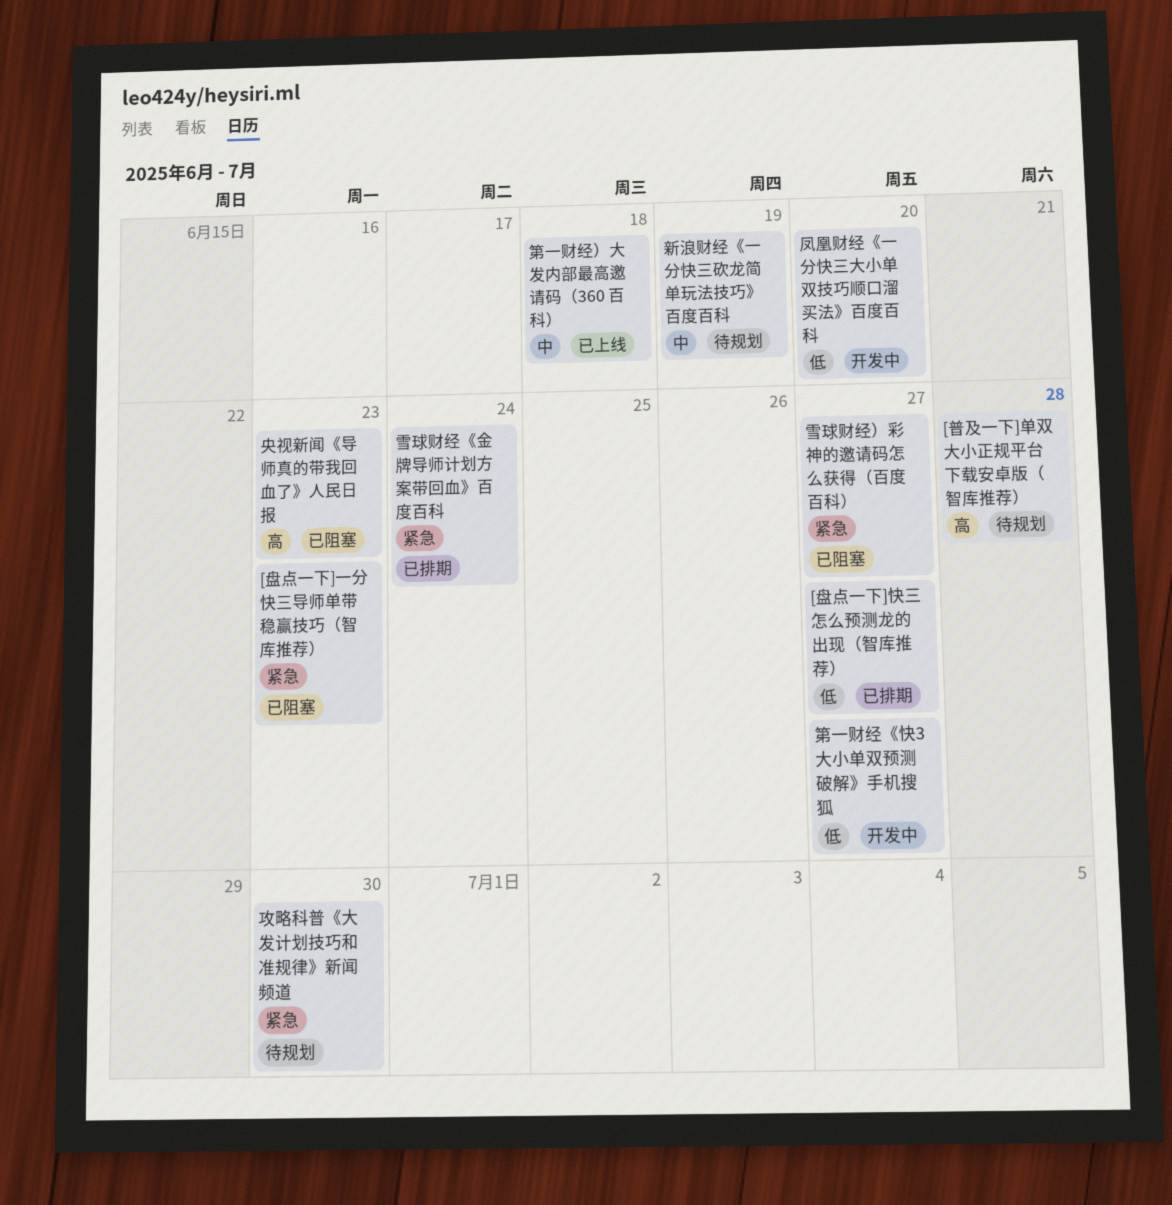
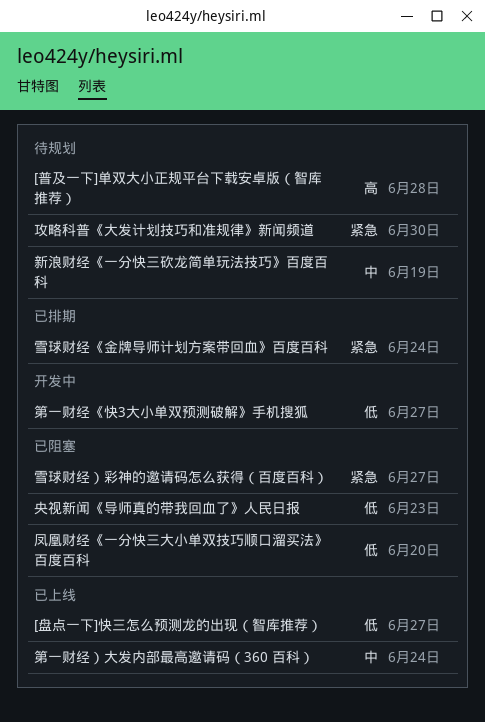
[盘点一下]一分快三导师单带稳赢技巧（智库推荐）: present -> none
[盘点一下]快三怎么预测龙的出现（智库推荐）, status: 已排期 -> 已上线
凤凰财经《一分快三大小单双技巧顺口溜买法》百度百科, status: 开发中 -> 已阻塞
央视新闻《导师真的带我回血了》人民日报, priority: 高 -> 低
第一财经）大发内部最高邀请码（360 百科）, due: Jun 18 -> Jun 24

